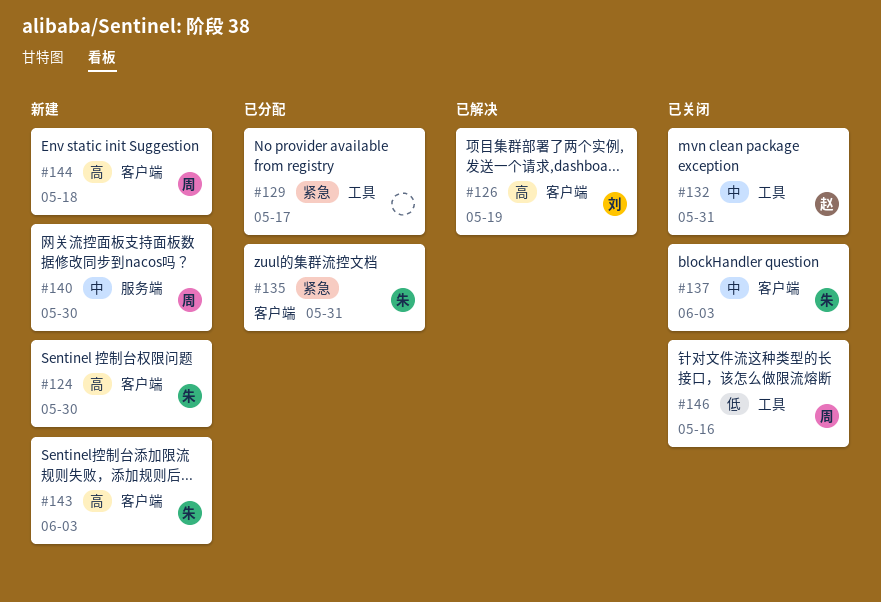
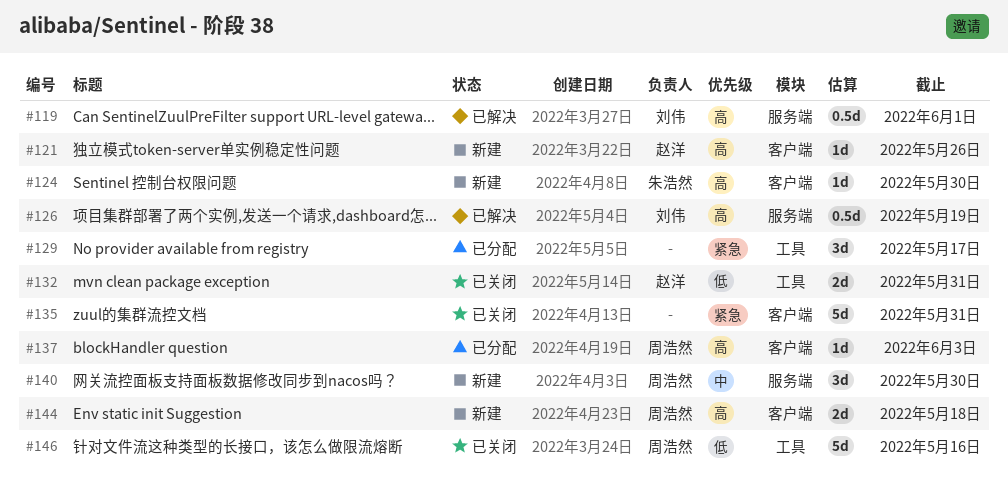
#119: none -> present
#121: none -> present
#126, label: 客户端 -> 服务端
#132, priority: 中 -> 低
#135, status: 已分配 -> 已关闭
#135, owner: 朱浩然 -> none
#137, status: 已关闭 -> 已分配
#137, owner: 朱浩然 -> 周浩然
#137, priority: 中 -> 高
#143: present -> none

